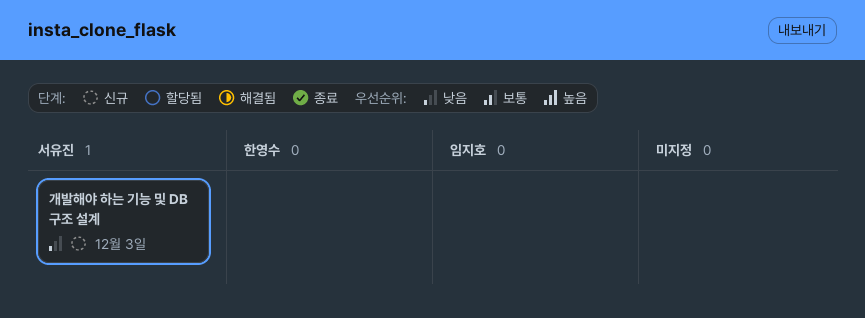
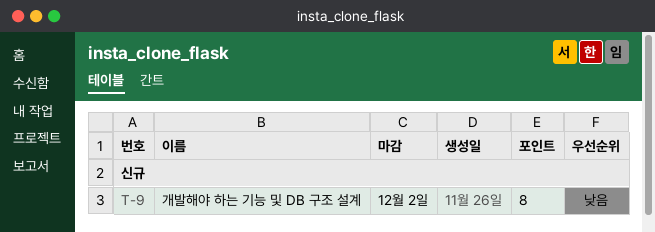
개발해야 하는 기능 및 DB 구조 설계, due: Dec 3 -> Dec 2

